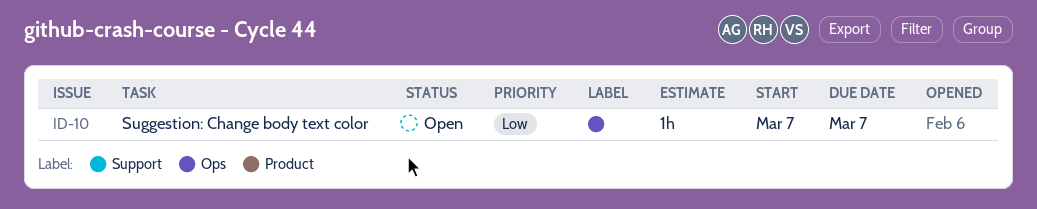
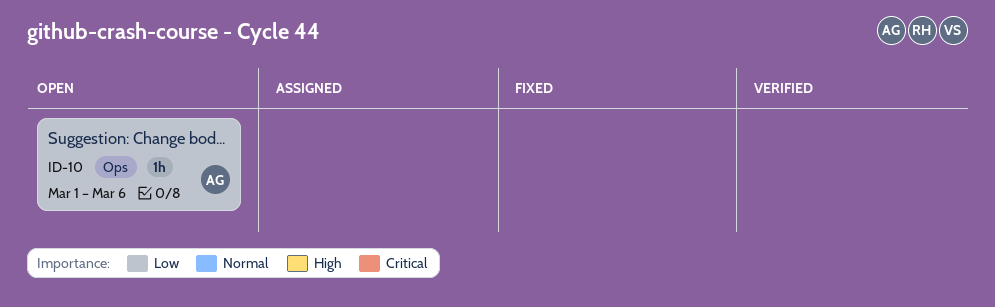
ID-10, start: Mar 7 -> Mar 1
ID-10, due: Mar 7 -> Mar 6

